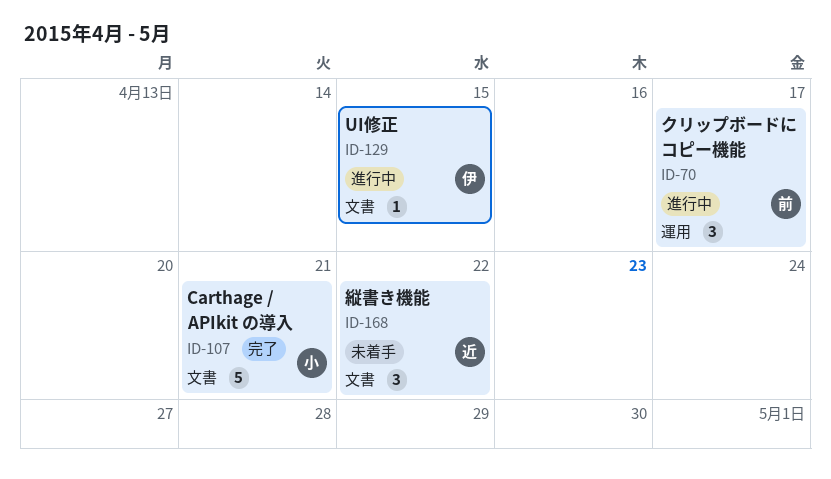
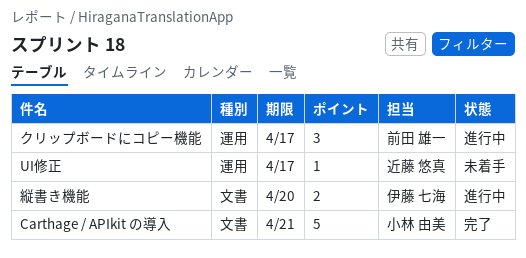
UI修正, status: 進行中 -> 未着手
UI修正, owner: 伊藤 七海 -> 近藤 悠真
UI修正, label: 文書 -> 運用
UI修正, due: Apr 15 -> Apr 17
縦書き機能, status: 未着手 -> 進行中
縦書き機能, owner: 近藤 悠真 -> 伊藤 七海
縦書き機能, estimate: 3 -> 2
縦書き機能, due: Apr 22 -> Apr 20

